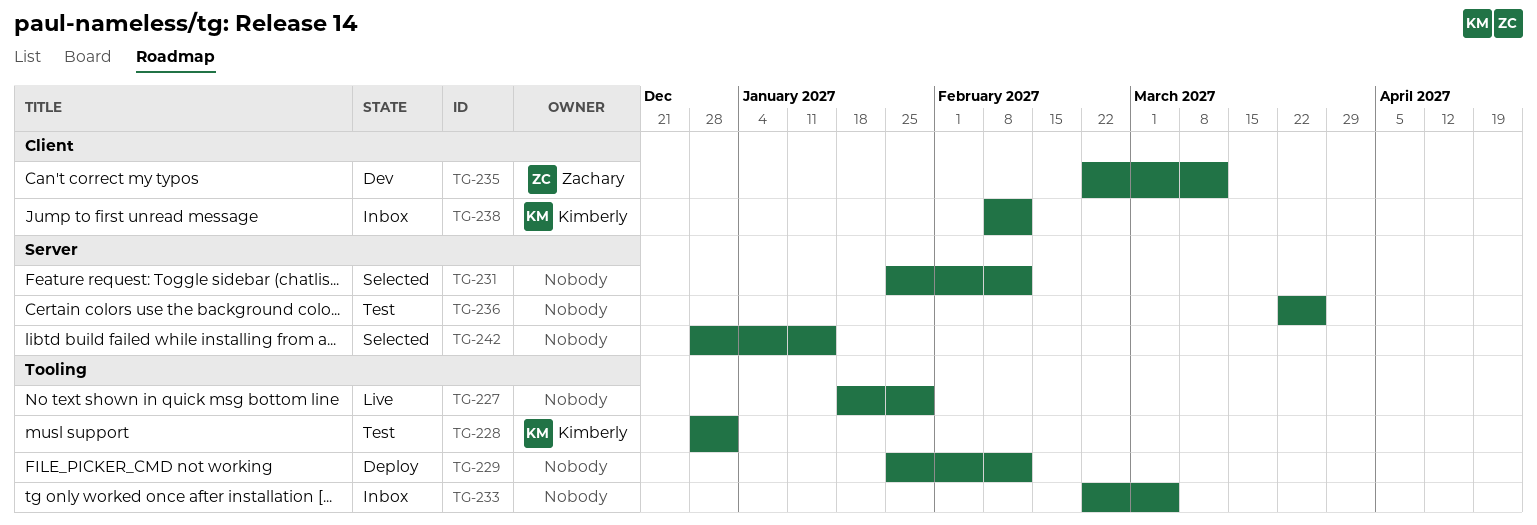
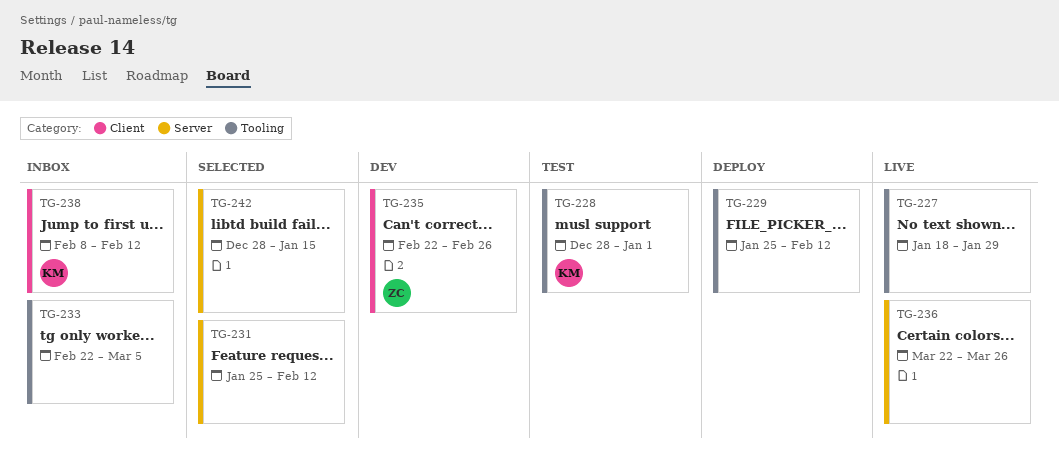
TG-235, due: Mar 12 -> Feb 26
TG-236, status: Test -> Live

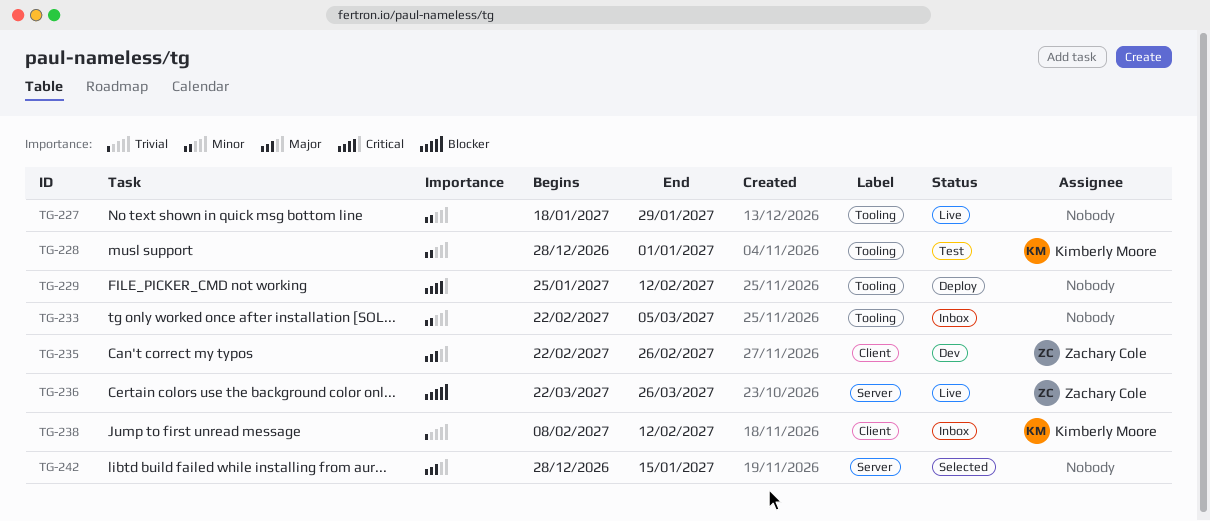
TG-231: present -> none
TG-236, owner: none -> Zachary Cole

